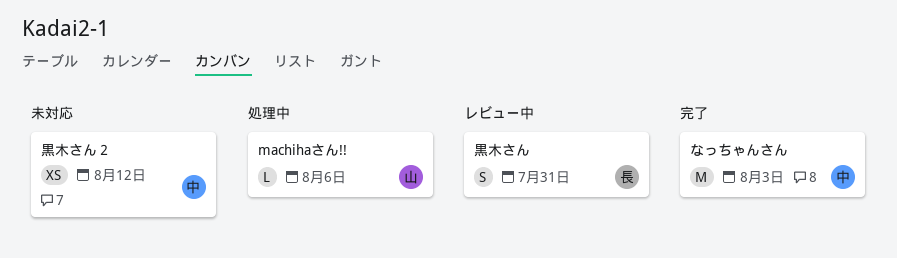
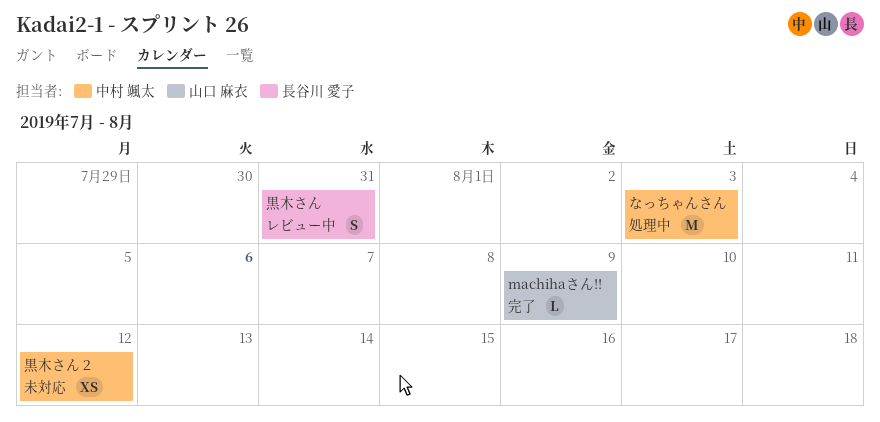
machihaさん!!, status: 処理中 -> 完了
machihaさん!!, due: Aug 6 -> Aug 9
なっちゃんさん, status: 完了 -> 処理中

